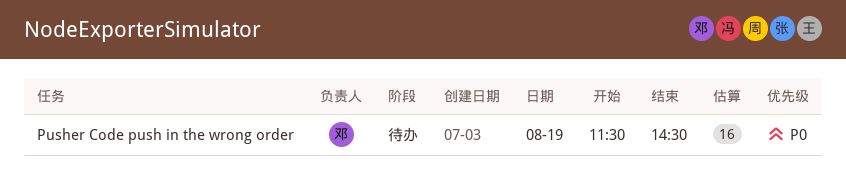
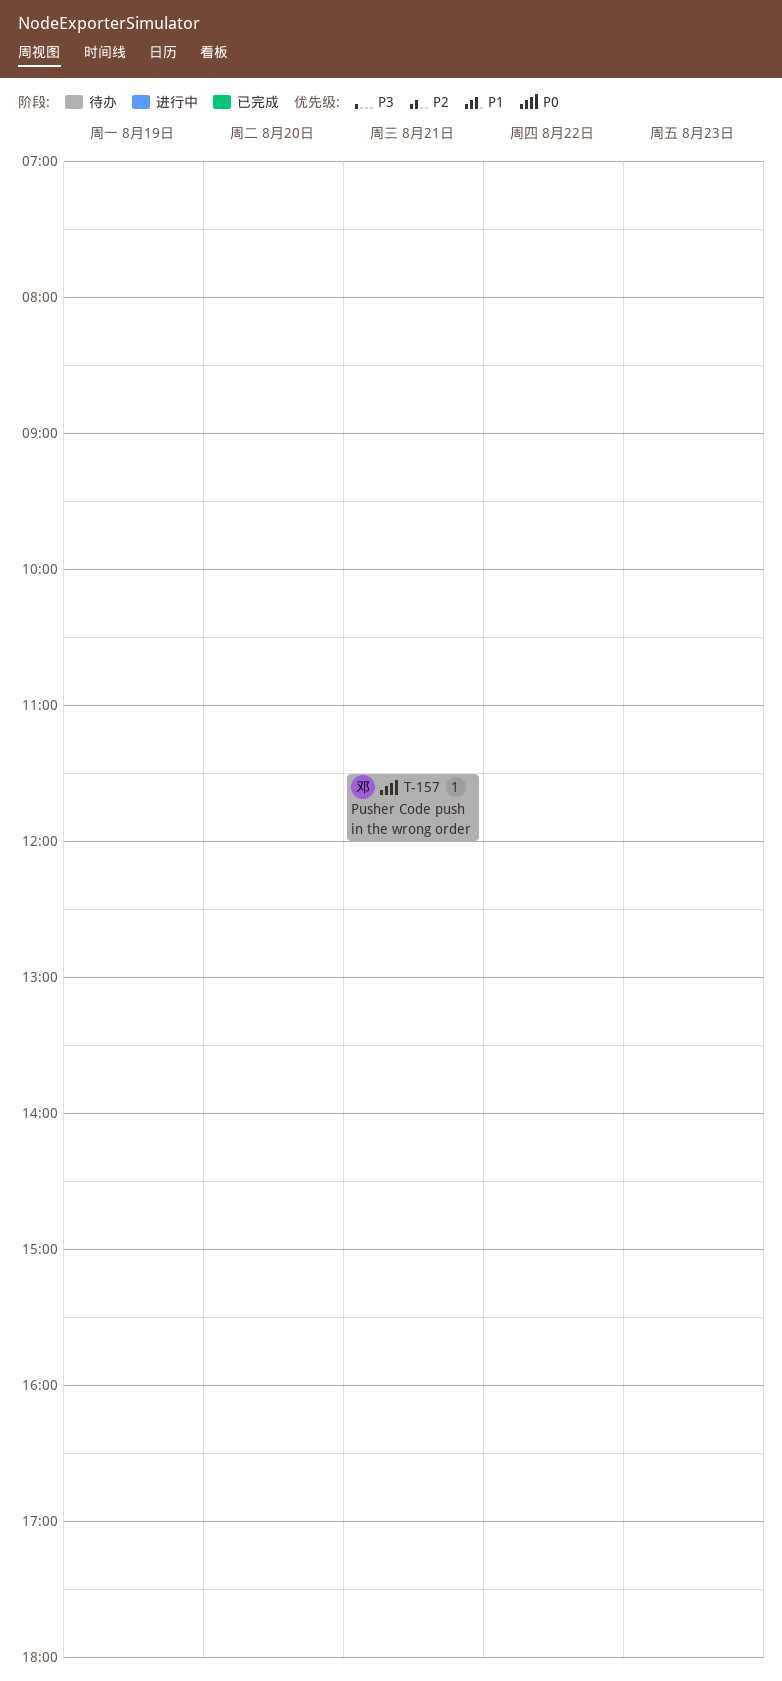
Pusher Code push in the wrong order, estimate: 16 -> 1
Pusher Code push in the wrong order, day: Aug 19 -> Aug 21
Pusher Code push in the wrong order, ends: 14:30 -> 12:00

